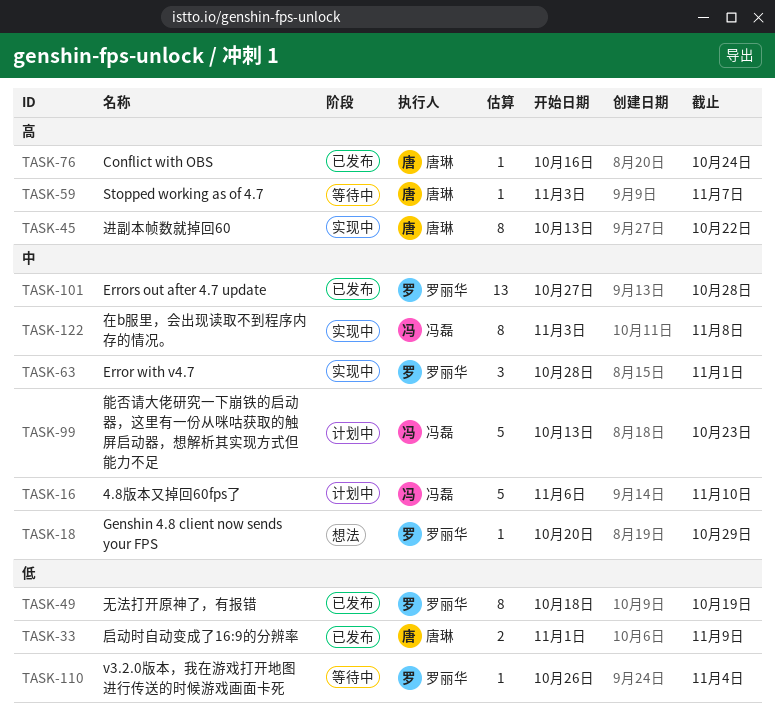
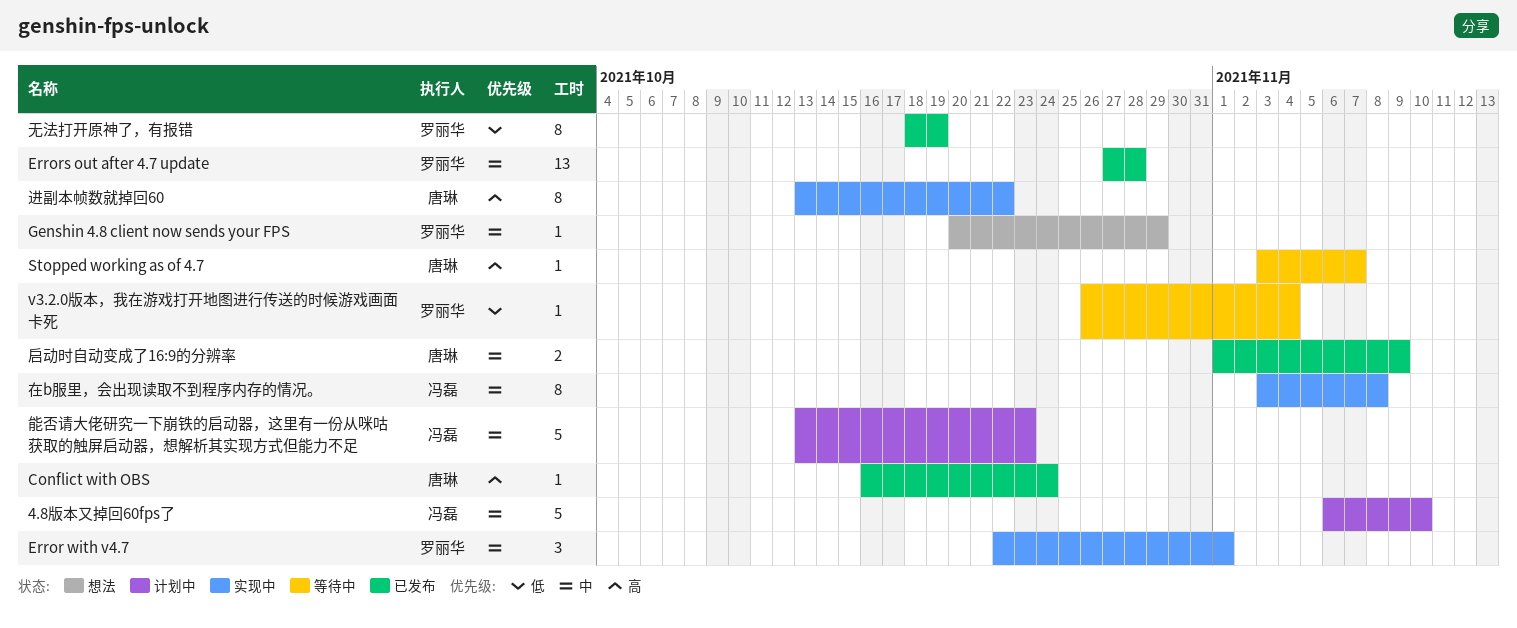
Error with v4.7, start: Oct 28 -> Oct 22
启动时自动变成了16:9的分辨率, priority: 低 -> 中

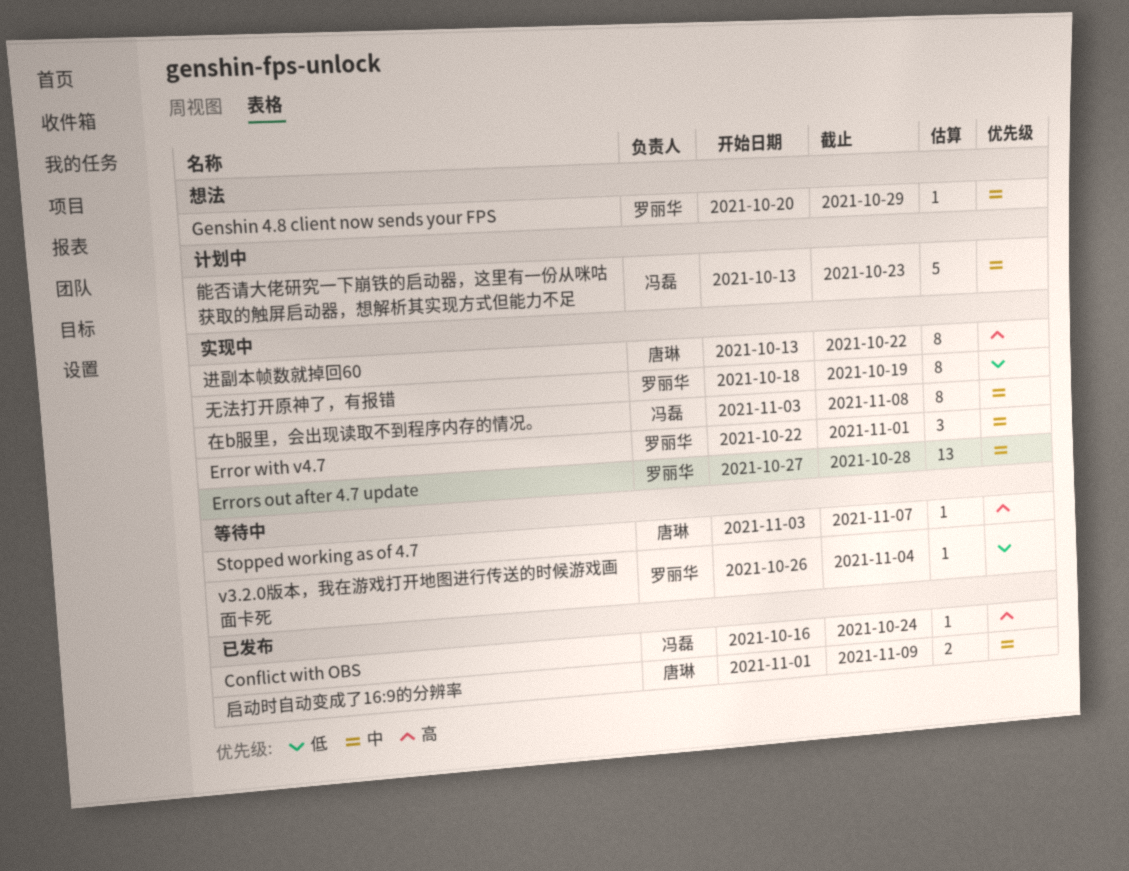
4.8版本又掉回60fps了: present -> none
Conflict with OBS, owner: 唐琳 -> 冯磊
Errors out after 4.7 update, status: 已发布 -> 实现中
无法打开原神了，有报错, status: 已发布 -> 实现中

